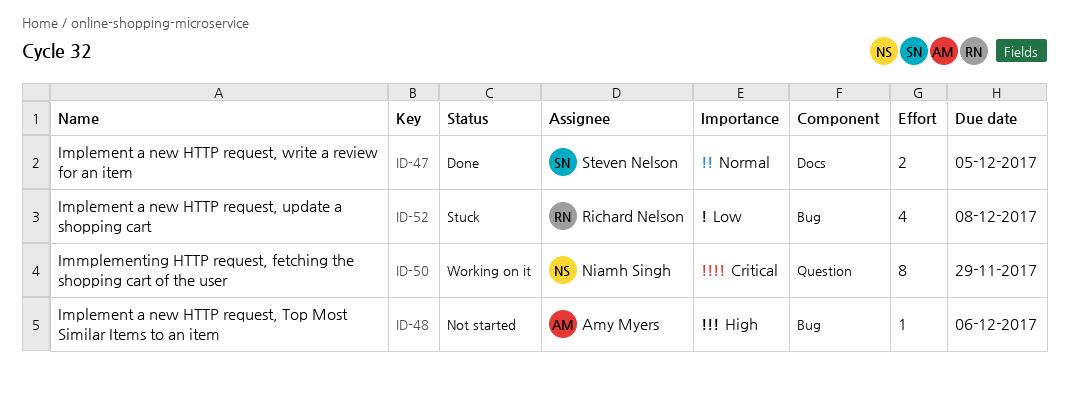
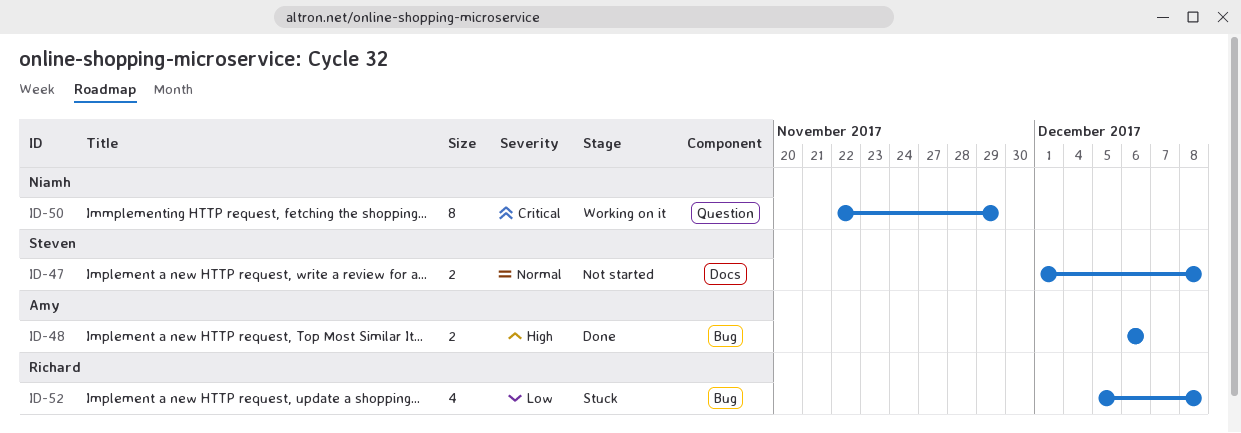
ID-47, status: Done -> Not started
ID-47, due: Dec 5 -> Dec 8
ID-48, status: Not started -> Done
ID-48, estimate: 1 -> 2

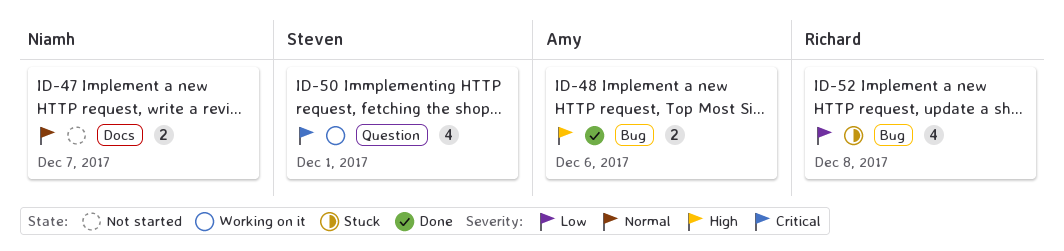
ID-47, owner: Steven -> Niamh
ID-47, due: Dec 8 -> Dec 7
ID-50, owner: Niamh -> Steven
ID-50, estimate: 8 -> 4
ID-50, due: Nov 29 -> Dec 1

